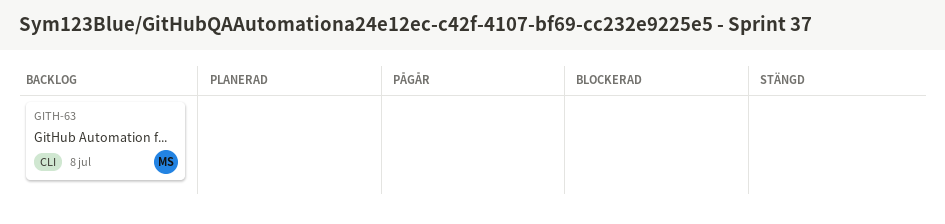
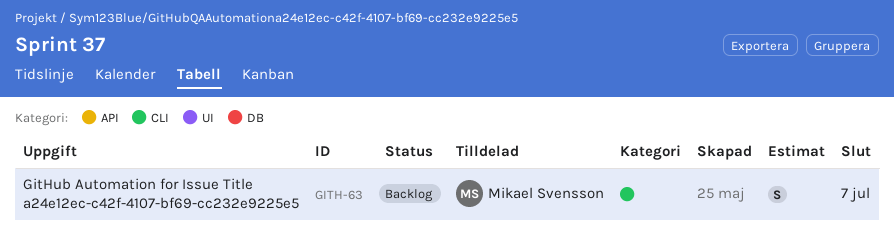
GITH-63, due: Jul 8 -> Jul 7

